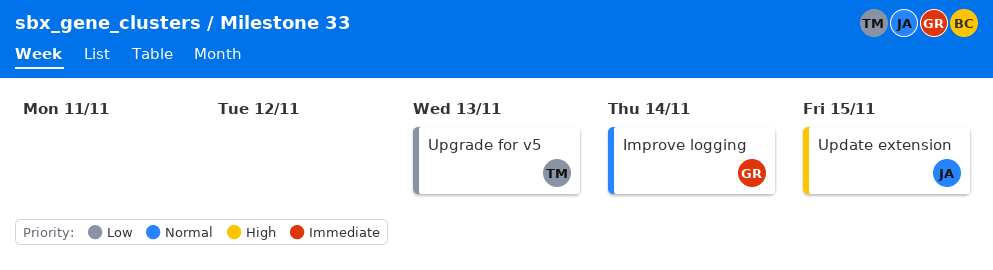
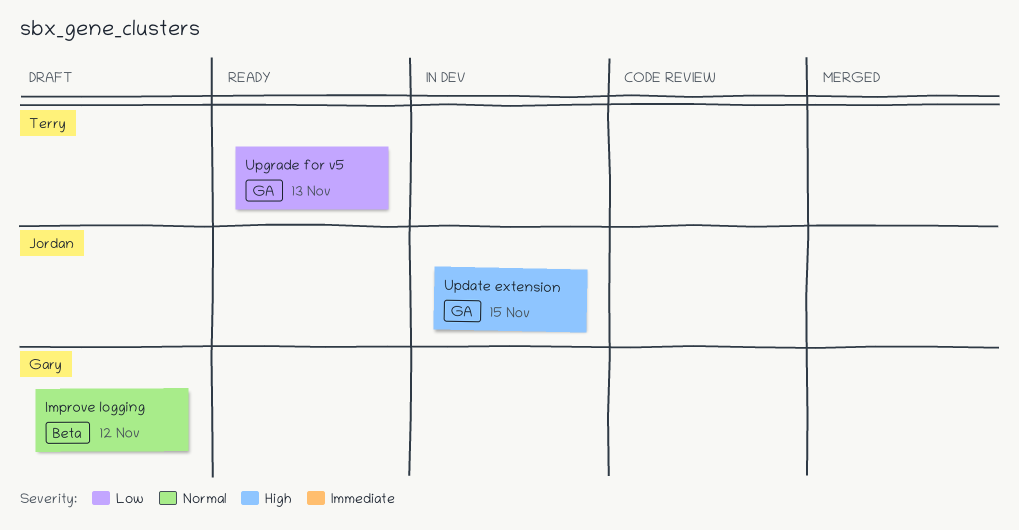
Improve logging, due: Nov 14 -> Nov 12

